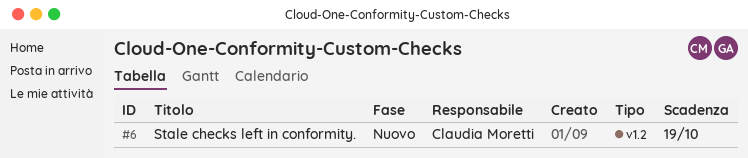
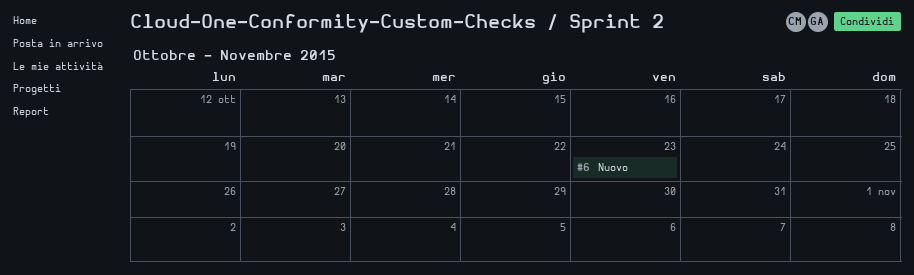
#6, due: Oct 19 -> Oct 23

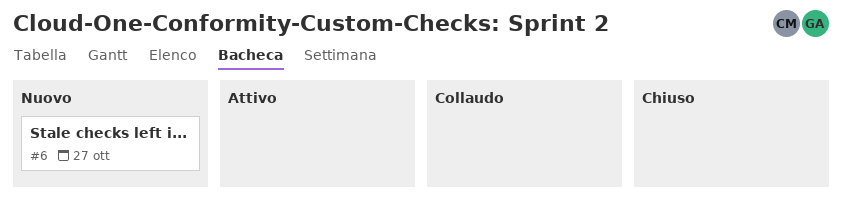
#6, due: Oct 23 -> Oct 27

